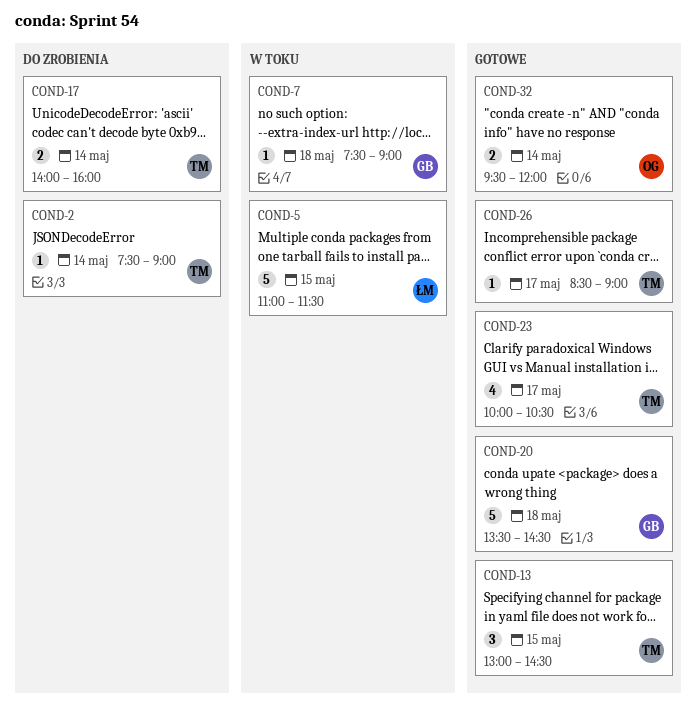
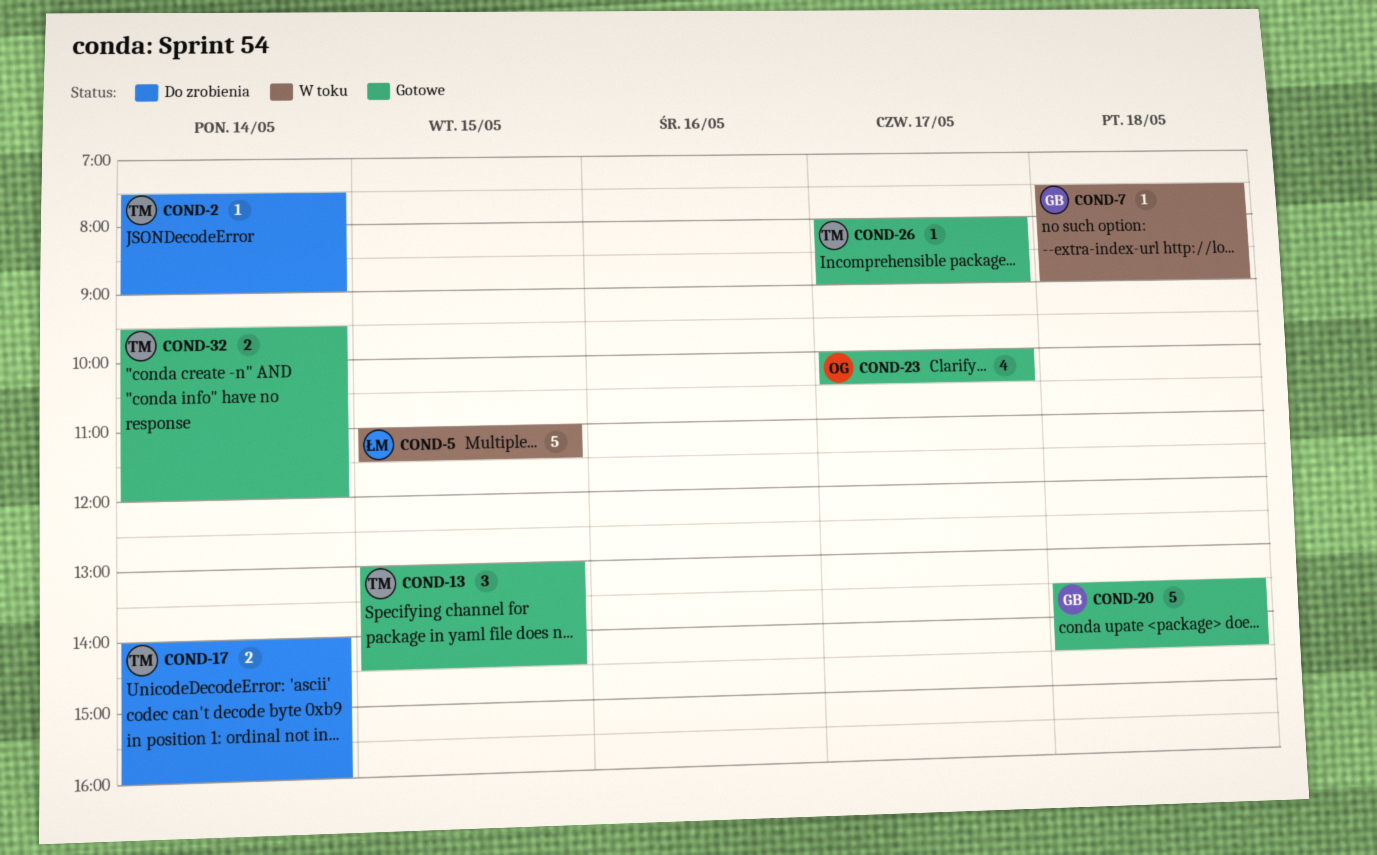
COND-23, owner: TM -> OG
COND-26, begins: 08:30 -> 08:00
COND-32, owner: OG -> TM

